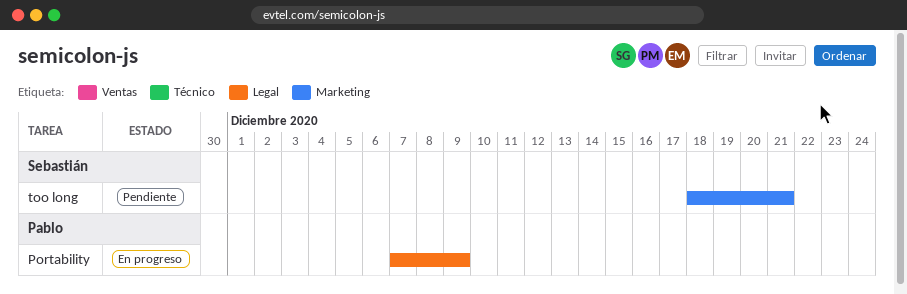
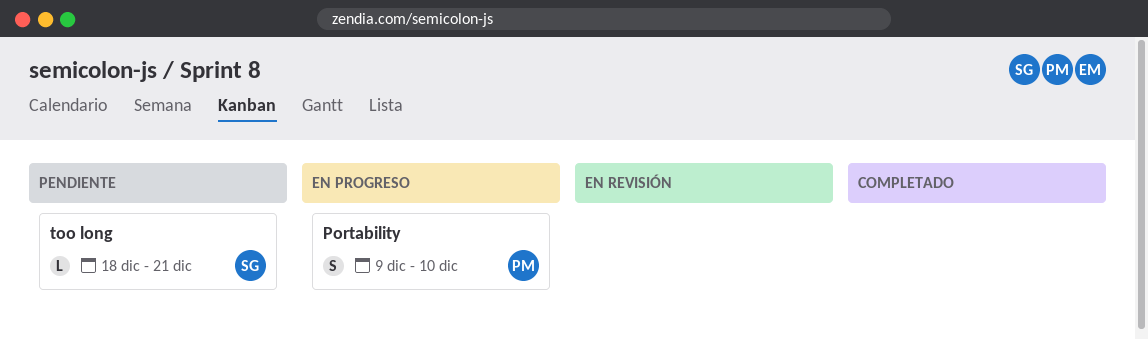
Portability, start: Dec 7 -> Dec 9
Portability, due: Dec 9 -> Dec 10

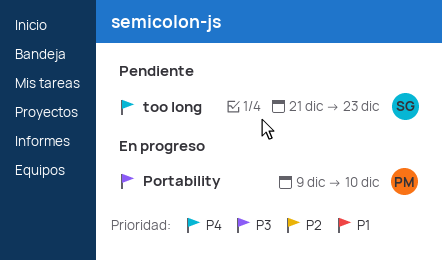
too long, start: Dec 18 -> Dec 21
too long, due: Dec 21 -> Dec 23

